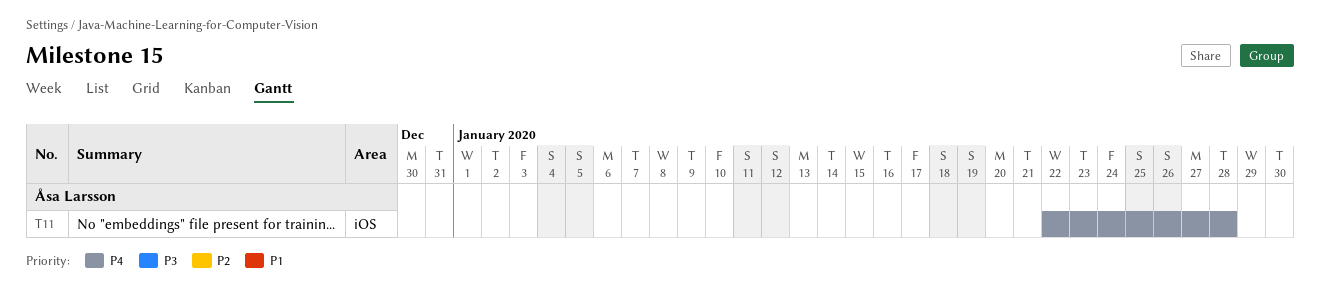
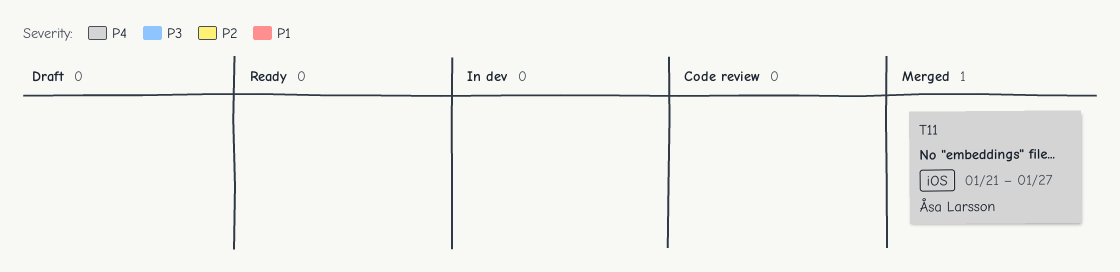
T11, start: Jan 22 -> Jan 21
T11, due: Jan 28 -> Jan 27

